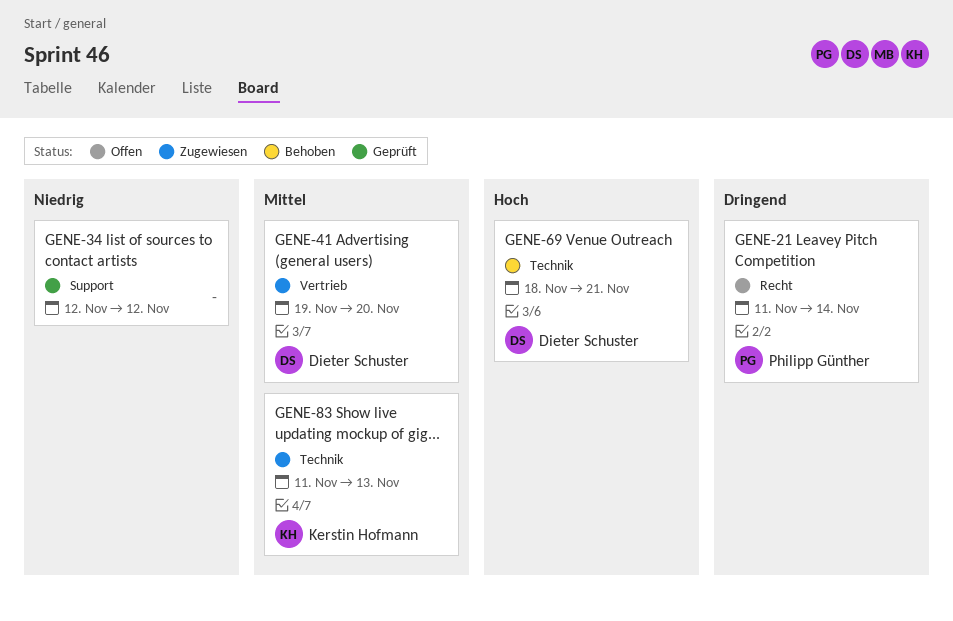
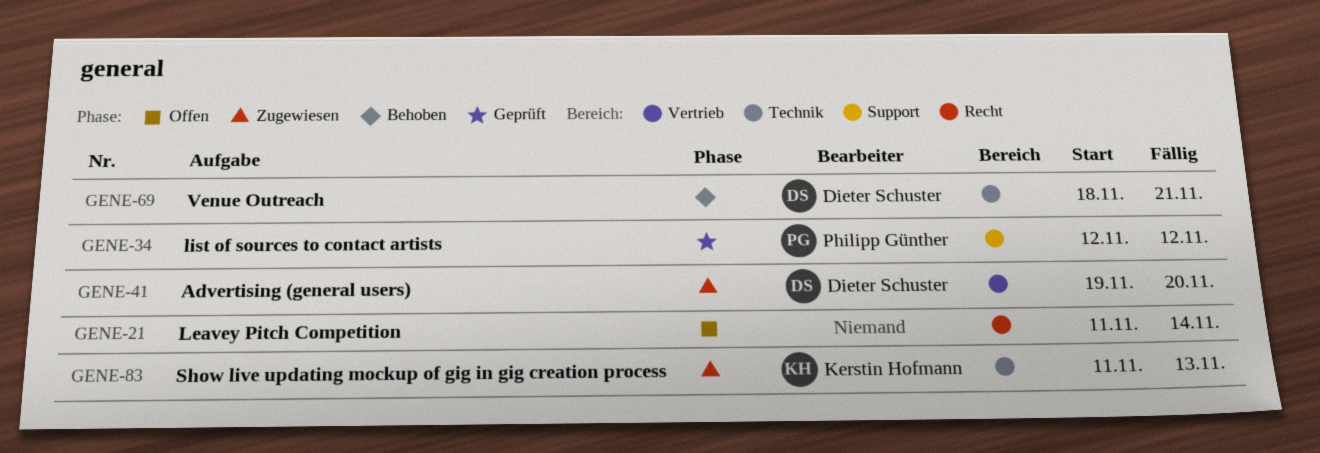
GENE-21, owner: Philipp Günther -> none
GENE-34, owner: none -> Philipp Günther

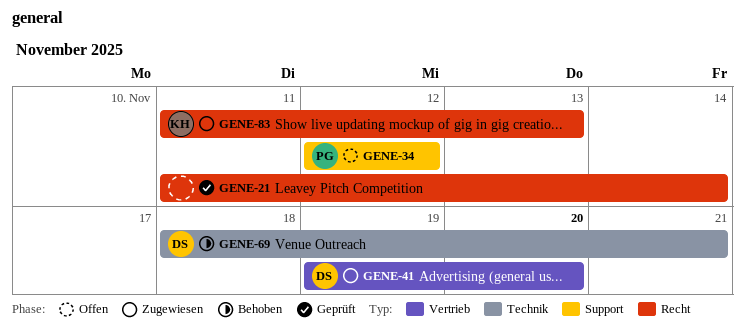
GENE-21, status: Offen -> Geprüft
GENE-34, status: Geprüft -> Offen
GENE-83, label: Technik -> Recht

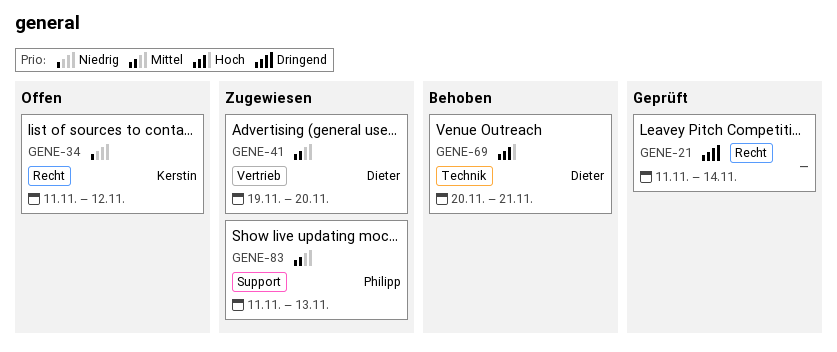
GENE-34, owner: Philipp -> Kerstin
GENE-34, label: Support -> Recht
GENE-34, start: Nov 12 -> Nov 11
GENE-69, start: Nov 18 -> Nov 20
GENE-83, owner: Kerstin -> Philipp
GENE-83, label: Recht -> Support

